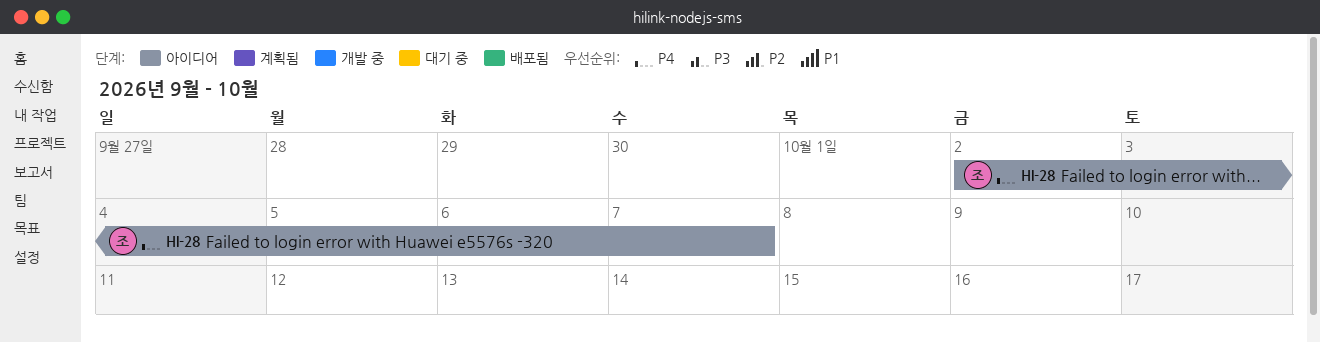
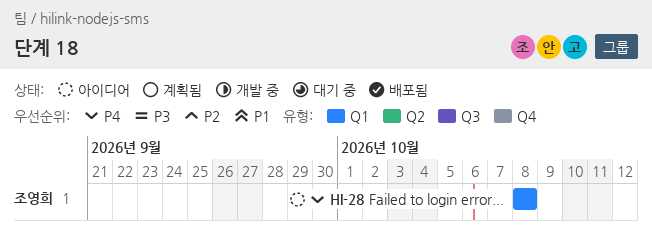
HI-28, start: Oct 2 -> Oct 8
HI-28, due: Oct 7 -> Oct 8

